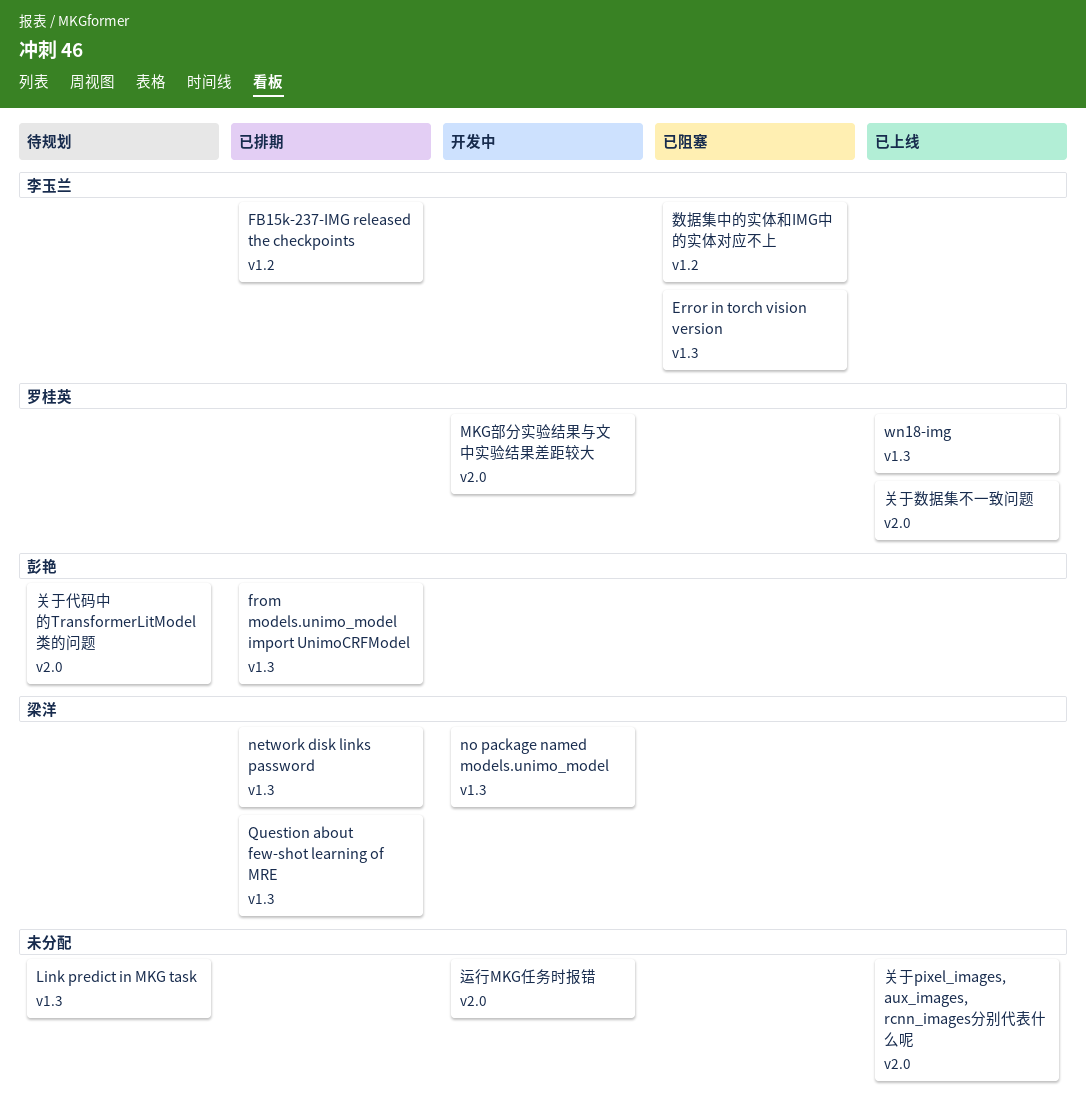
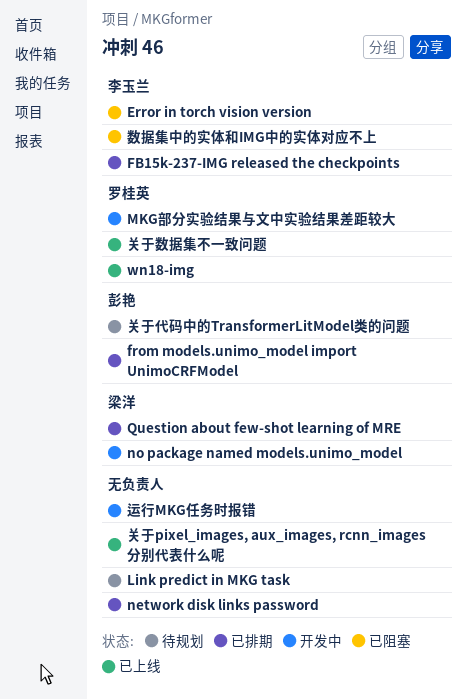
network disk links password, owner: 梁洋 -> none

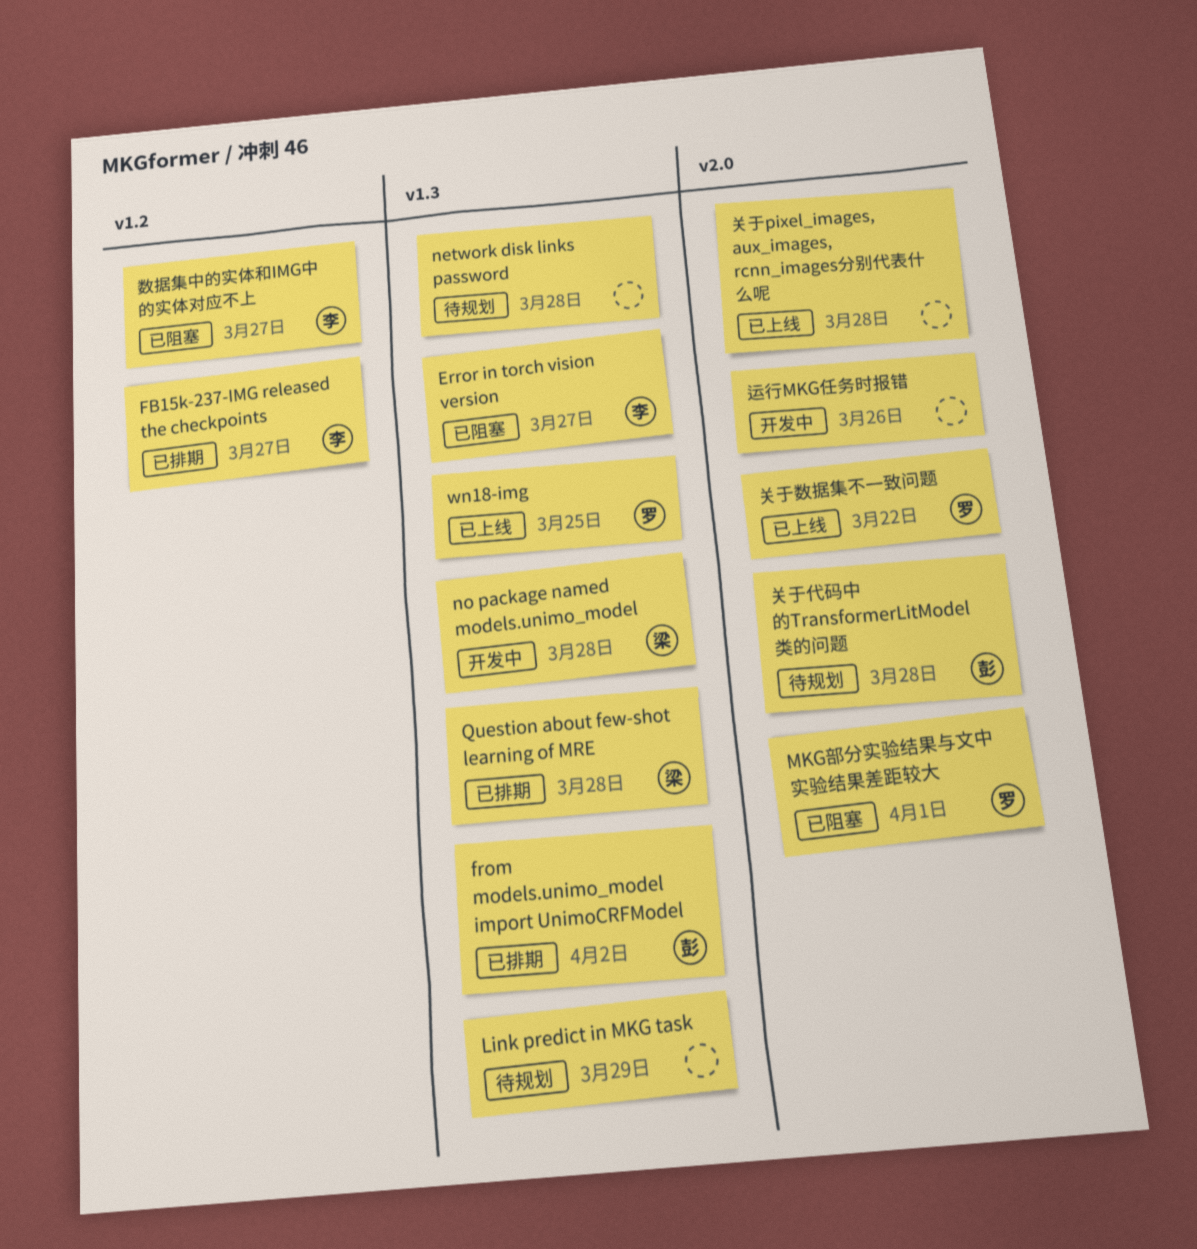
MKG部分实验结果与文中实验结果差距较大, status: 开发中 -> 已阻塞
network disk links password, status: 已排期 -> 待规划

